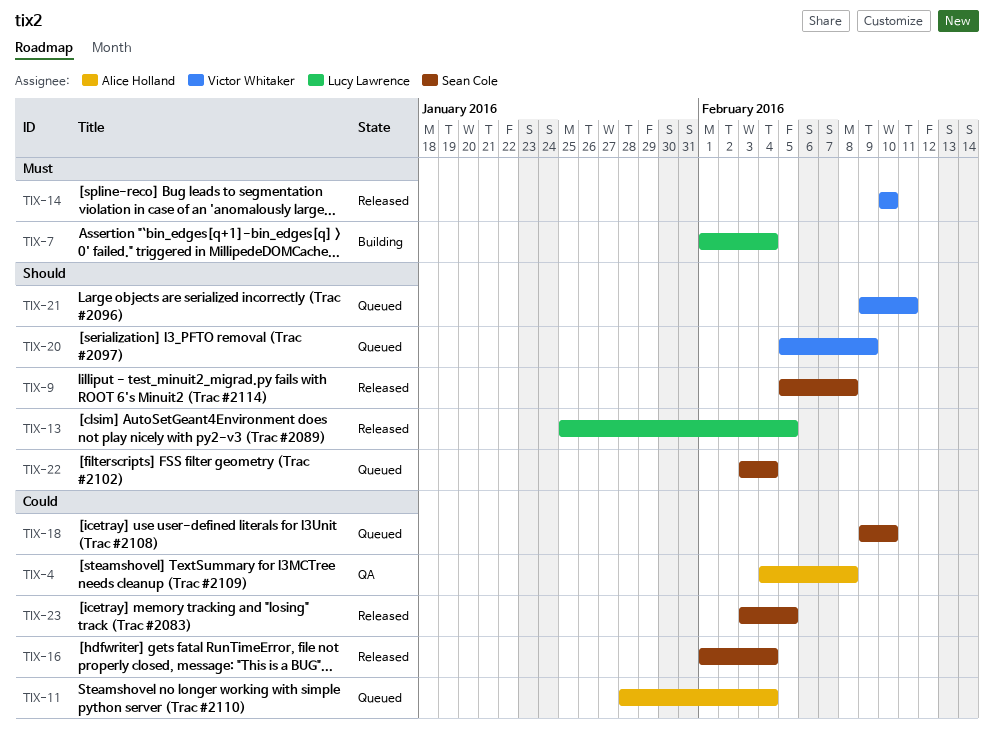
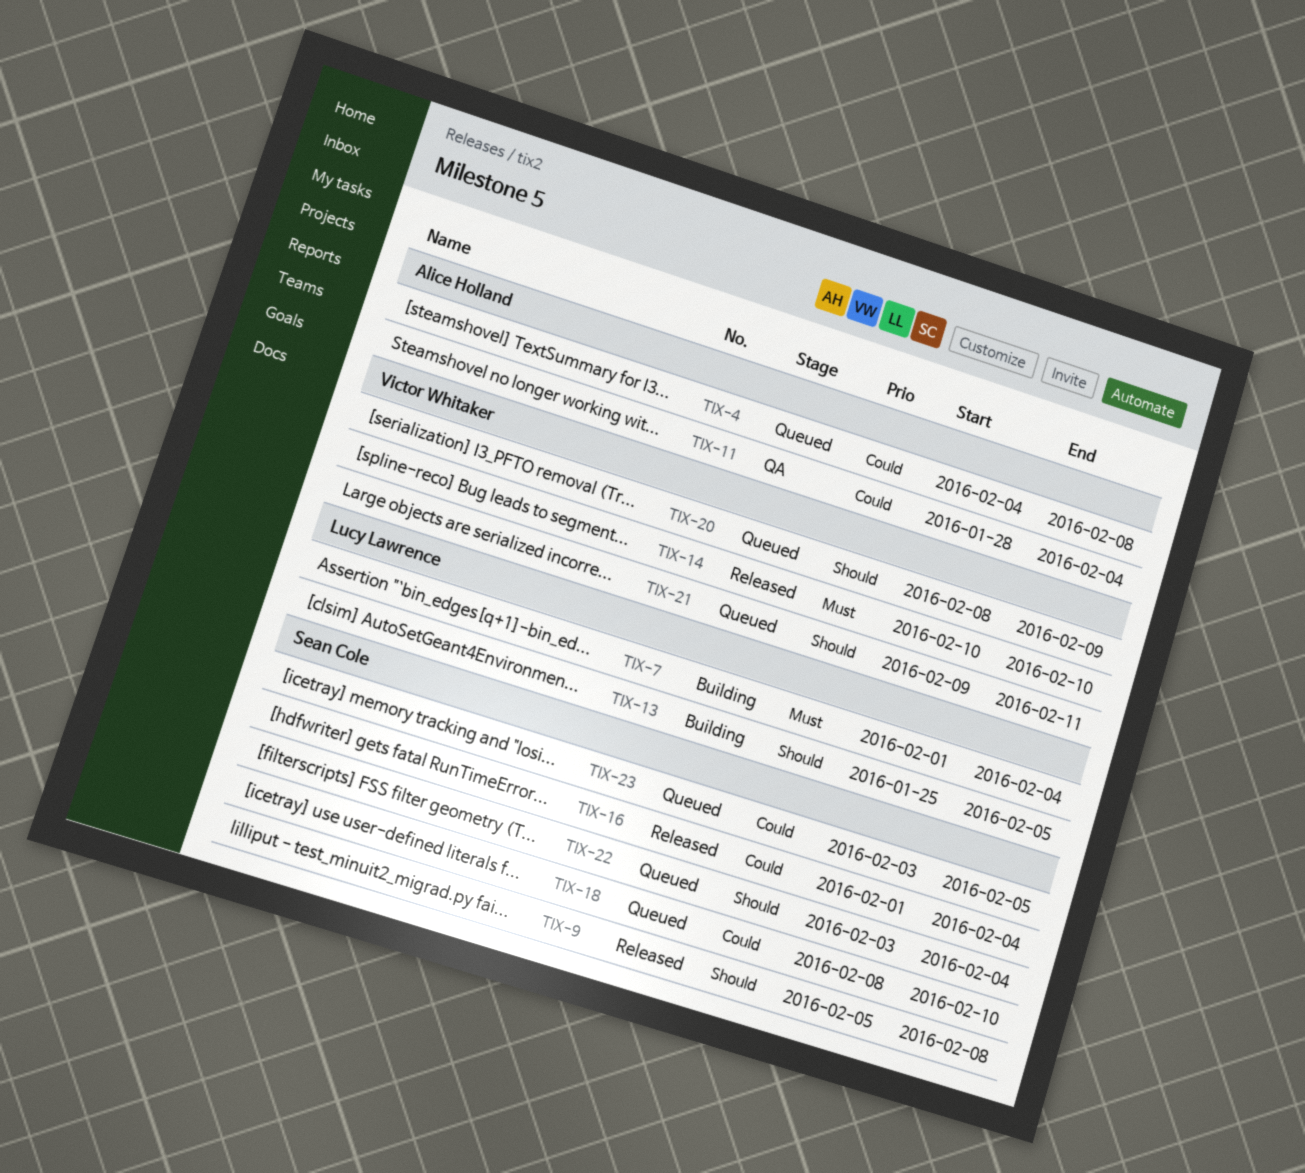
TIX-4, status: QA -> Queued
TIX-11, status: Queued -> QA
TIX-13, status: Released -> Building
TIX-18, start: Feb 9 -> Feb 8
TIX-20, start: Feb 5 -> Feb 8
TIX-23, status: Released -> Queued

